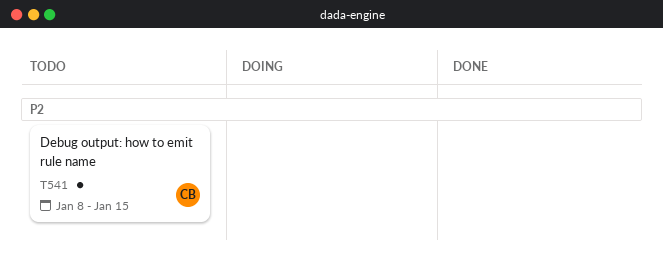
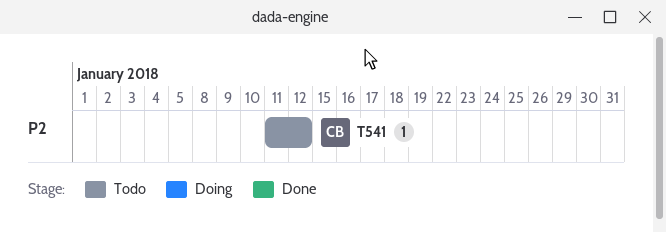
T541, start: Jan 8 -> Jan 11
T541, due: Jan 15 -> Jan 12

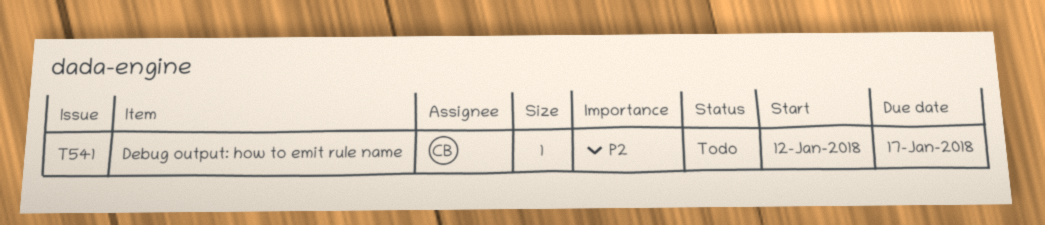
T541, start: Jan 11 -> Jan 12
T541, due: Jan 12 -> Jan 17

